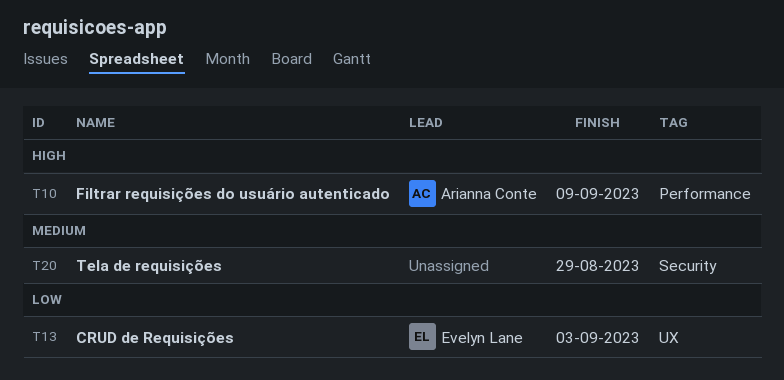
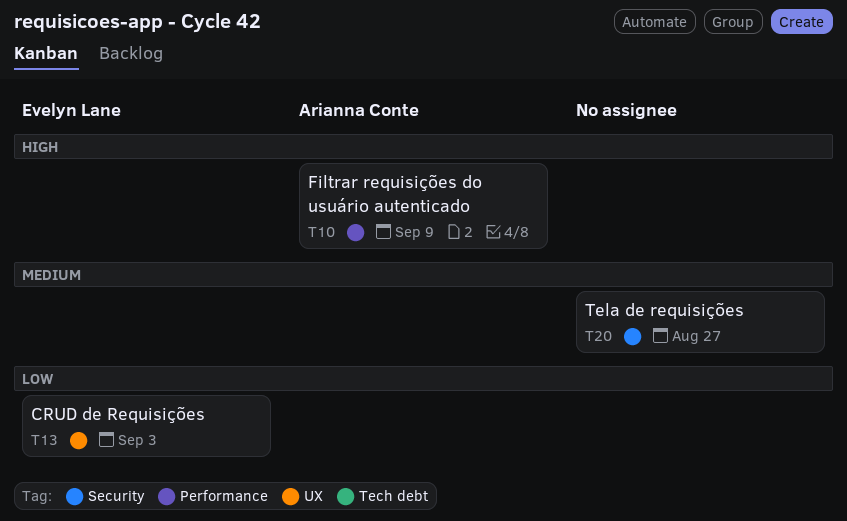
T20, due: Aug 29 -> Aug 27

